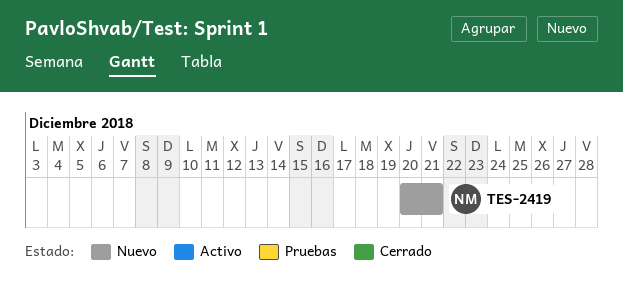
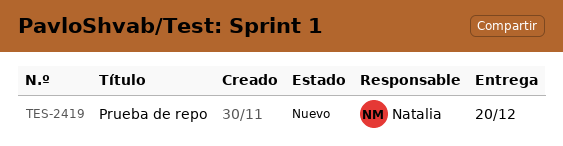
TES-2419, due: Dec 21 -> Dec 20

